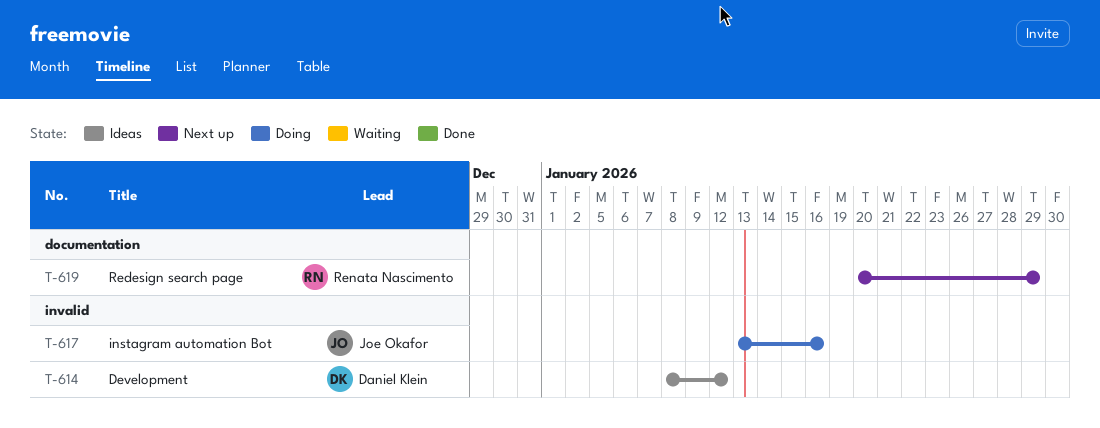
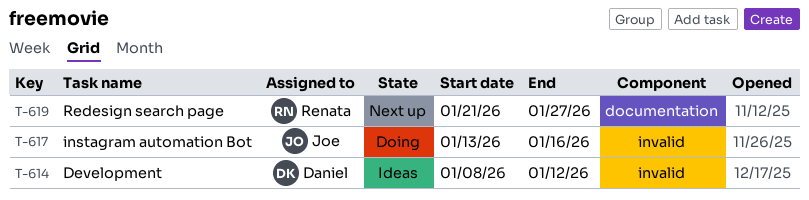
T-619, start: Jan 20 -> Jan 21
T-619, due: Jan 29 -> Jan 27

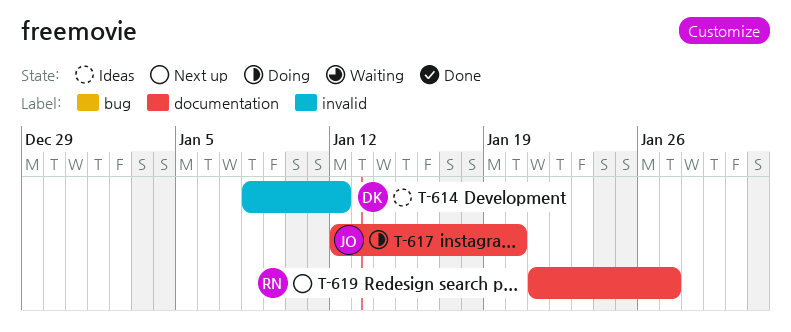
T-617, label: invalid -> documentation
T-617, start: Jan 13 -> Jan 12
T-617, due: Jan 16 -> Jan 20

